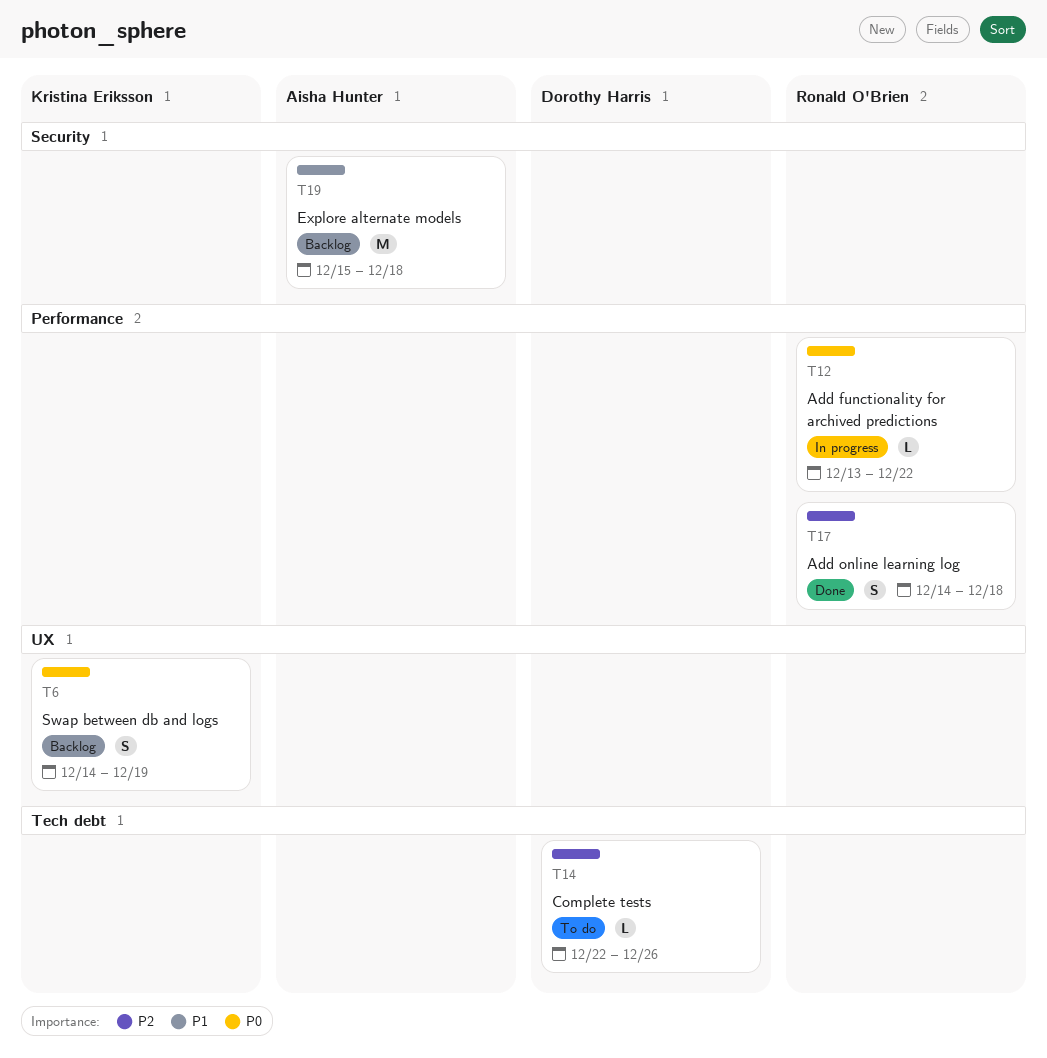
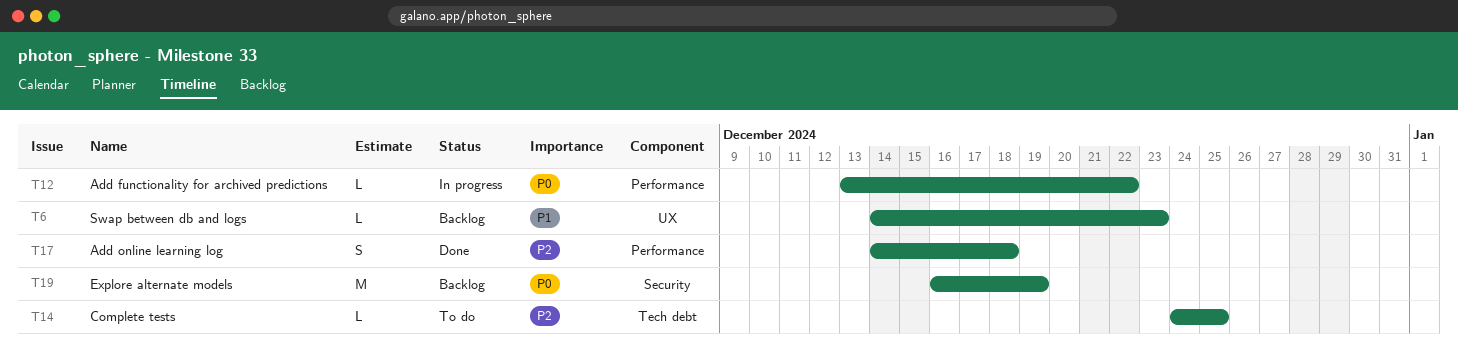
T6, priority: P0 -> P1
T6, estimate: S -> L
T6, due: Dec 19 -> Dec 23
T14, start: Dec 22 -> Dec 24
T14, due: Dec 26 -> Dec 25
T19, priority: P1 -> P0
T19, start: Dec 15 -> Dec 16
T19, due: Dec 18 -> Dec 19

